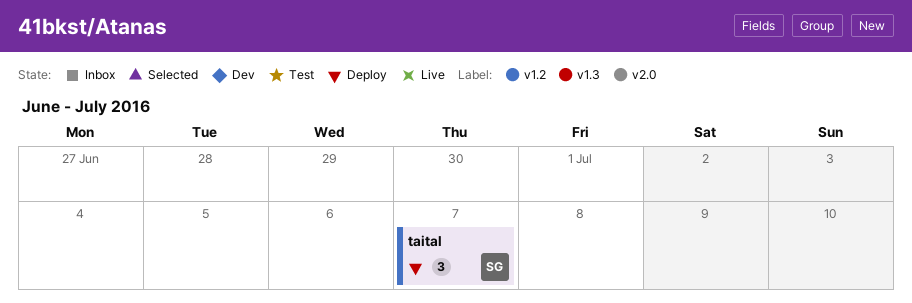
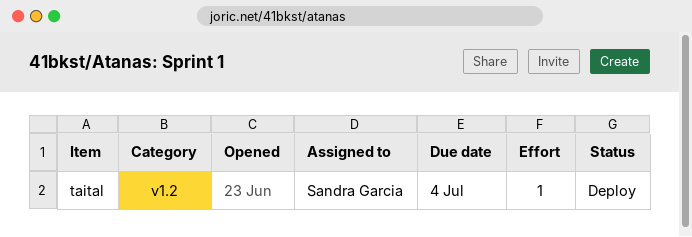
taital, estimate: 3 -> 1
taital, due: Jul 7 -> Jul 4

